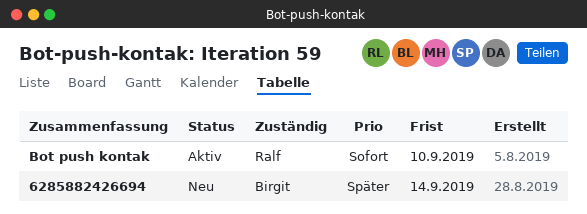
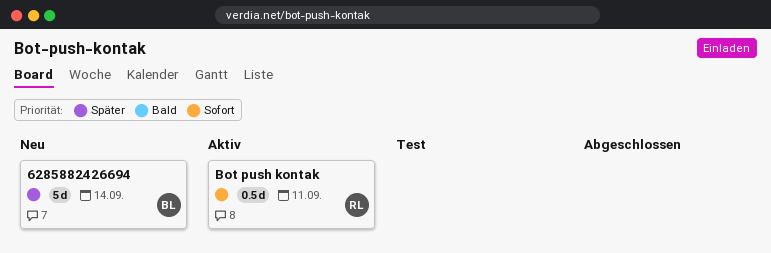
Bot push kontak, due: Sep 10 -> Sep 11

